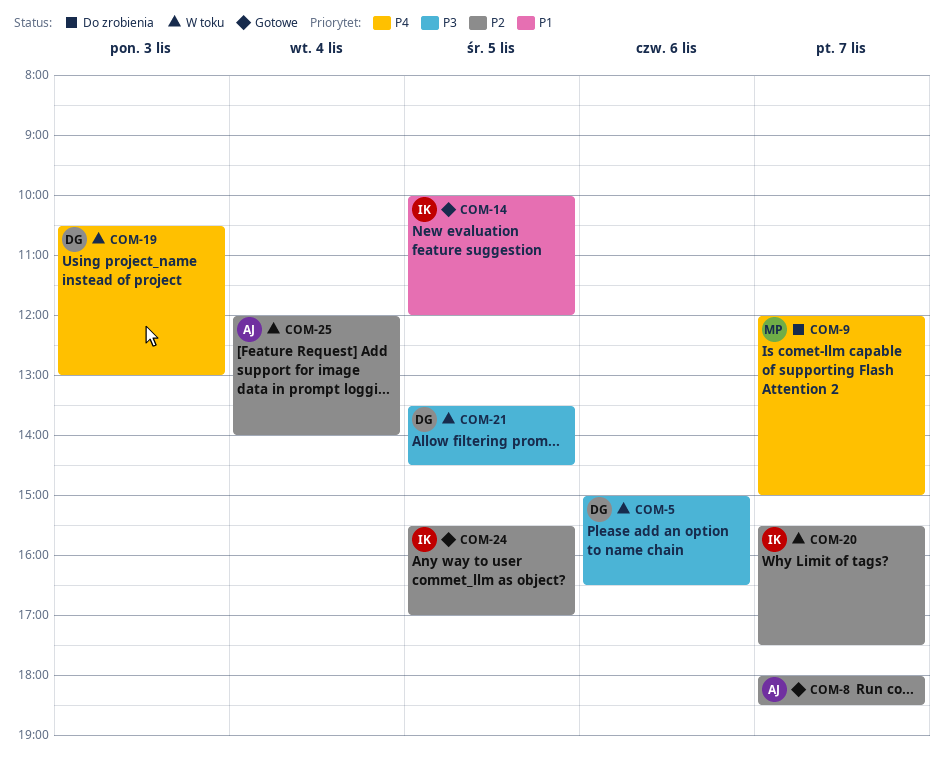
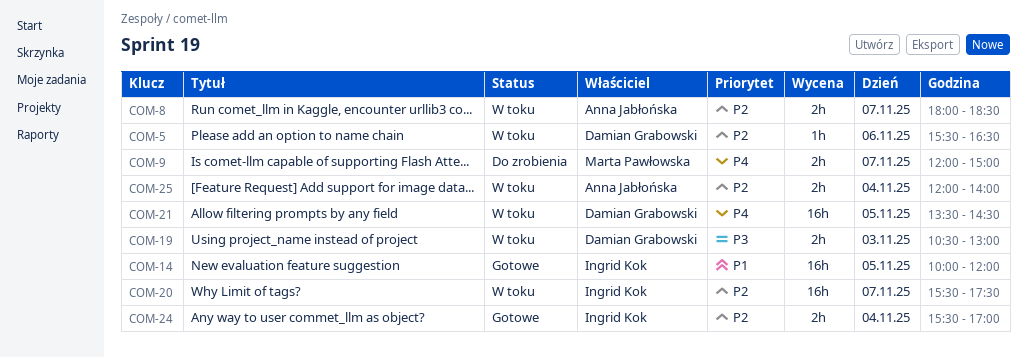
COM-5, priority: P3 -> P2
COM-5, begins: 15:00 -> 15:30
COM-8, status: Gotowe -> W toku
COM-19, priority: P4 -> P3
COM-21, priority: P3 -> P4
COM-24, day: Nov 5 -> Nov 4

